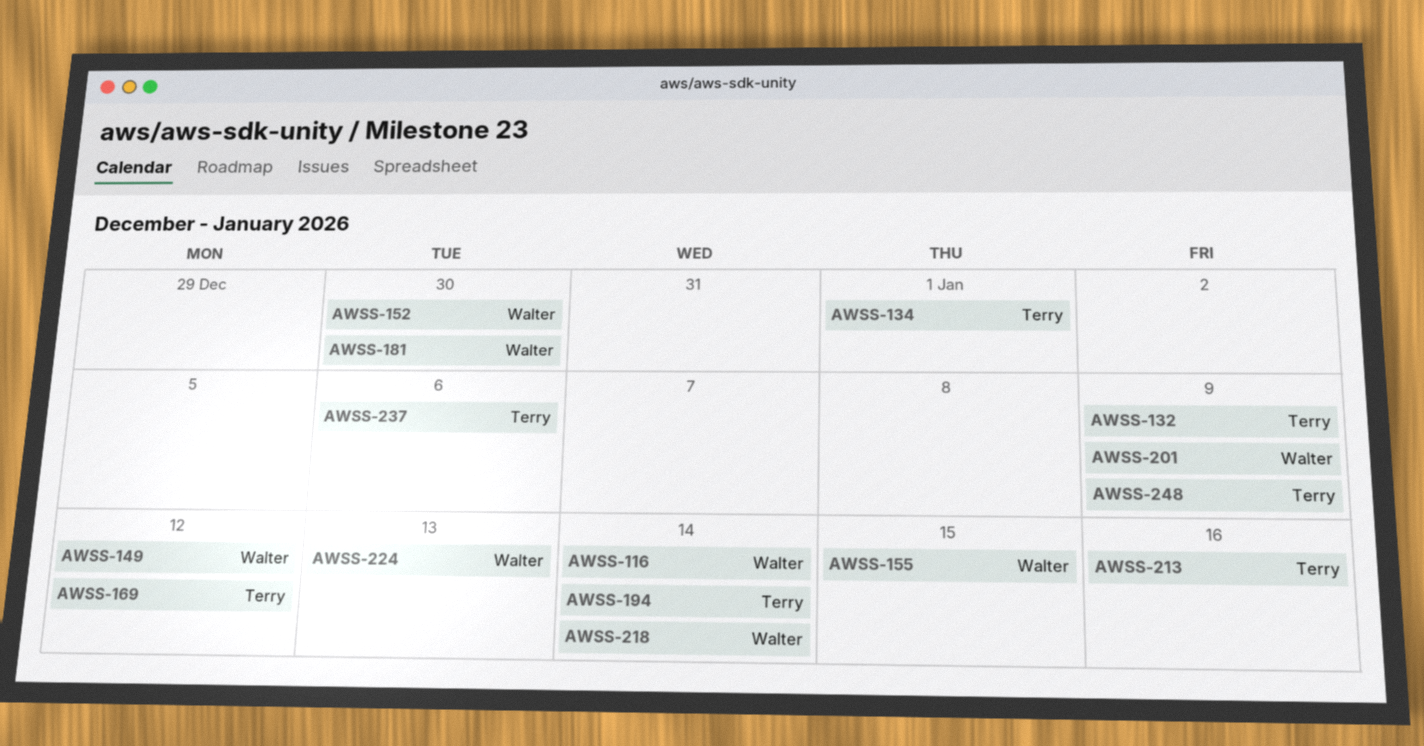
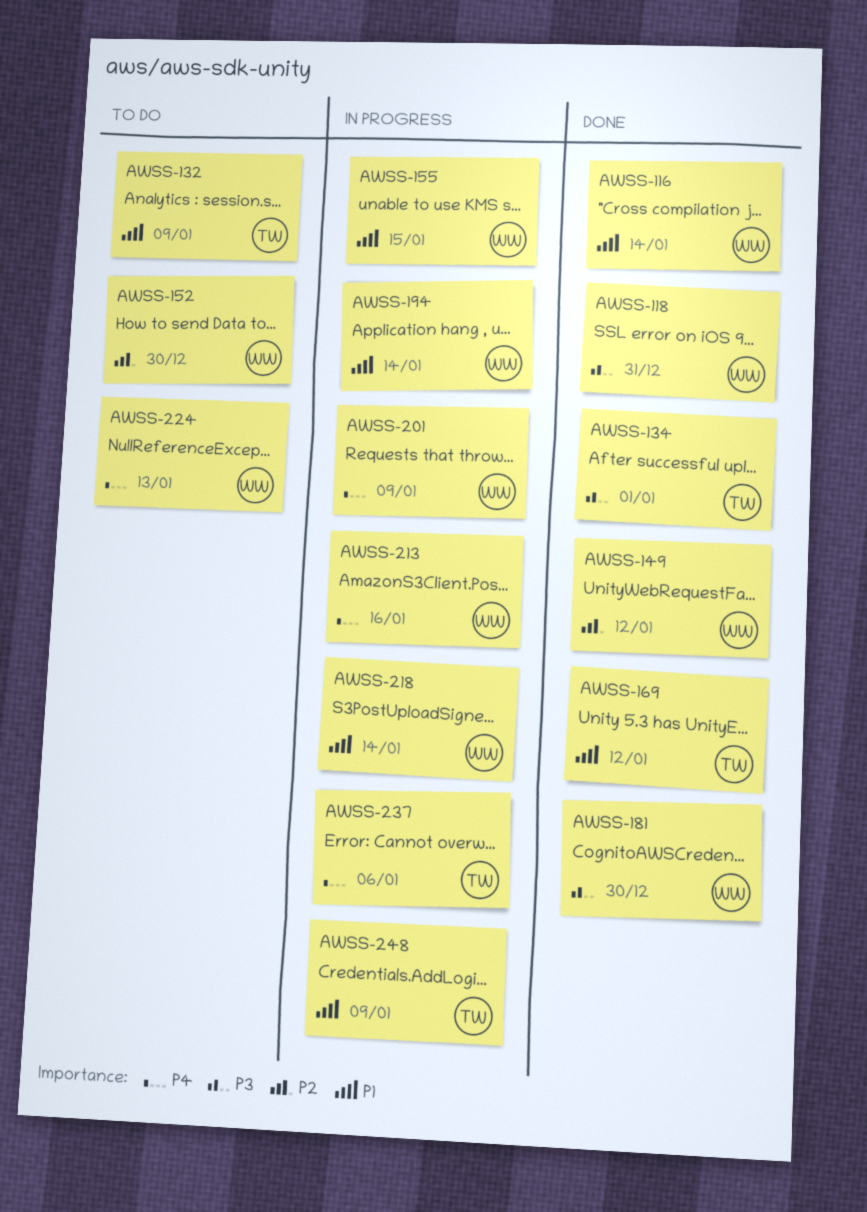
AWSS-118: none -> present
AWSS-194, owner: Terry -> Walter
AWSS-213, owner: Terry -> Walter

